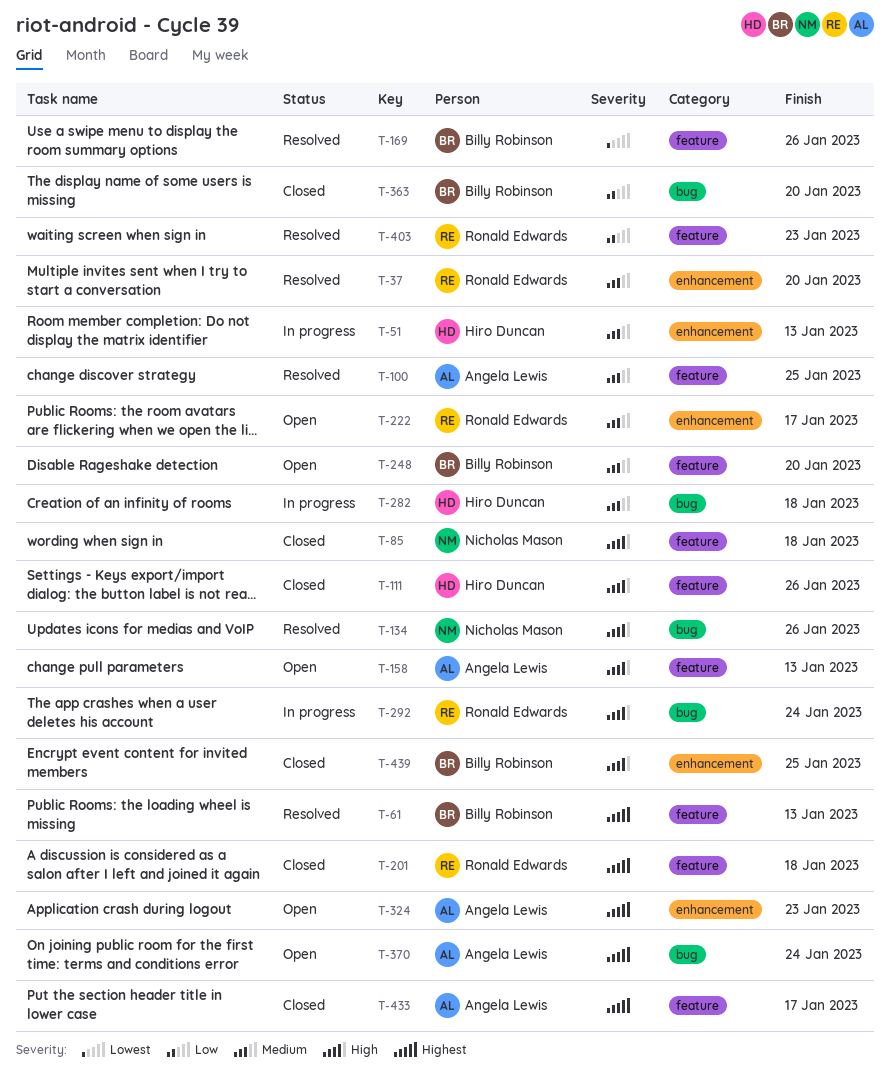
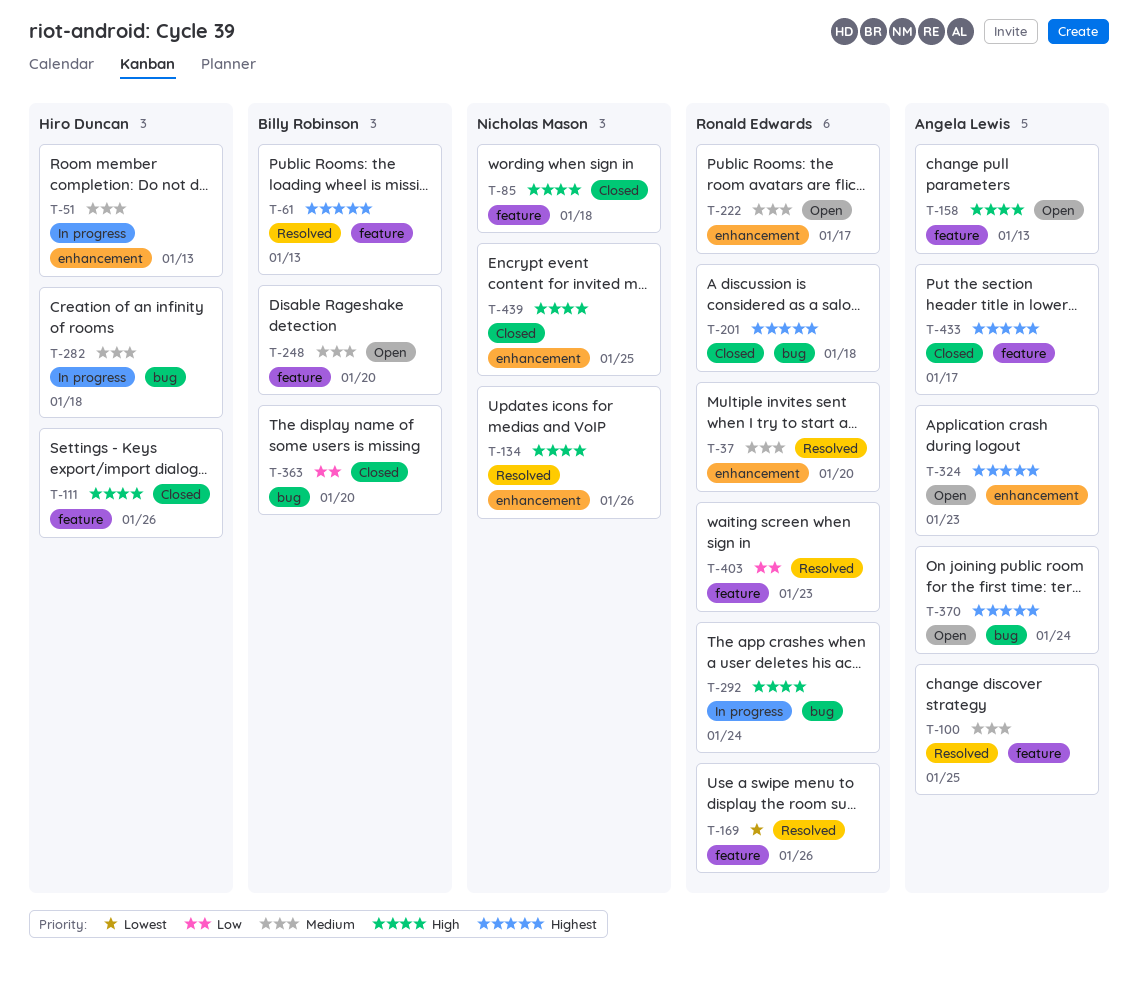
T-134, label: bug -> enhancement
T-169, owner: Billy Robinson -> Ronald Edwards
T-201, label: feature -> bug
T-439, owner: Billy Robinson -> Nicholas Mason

